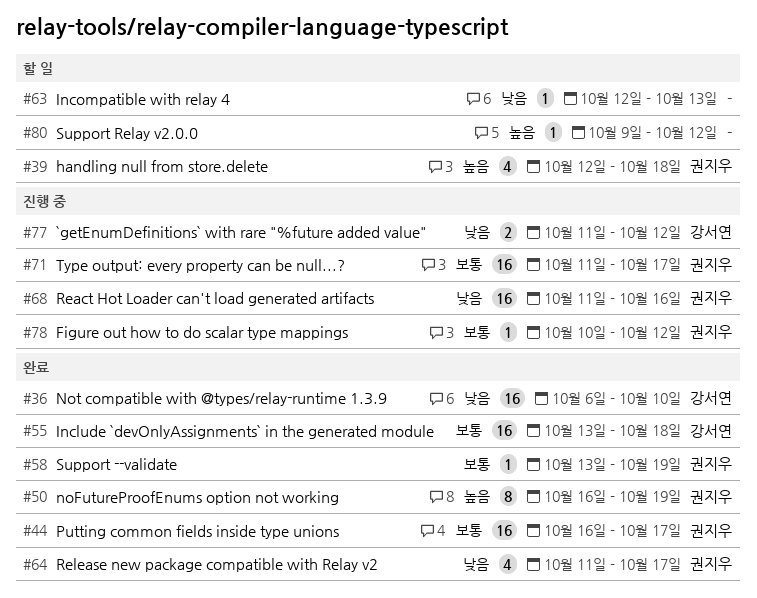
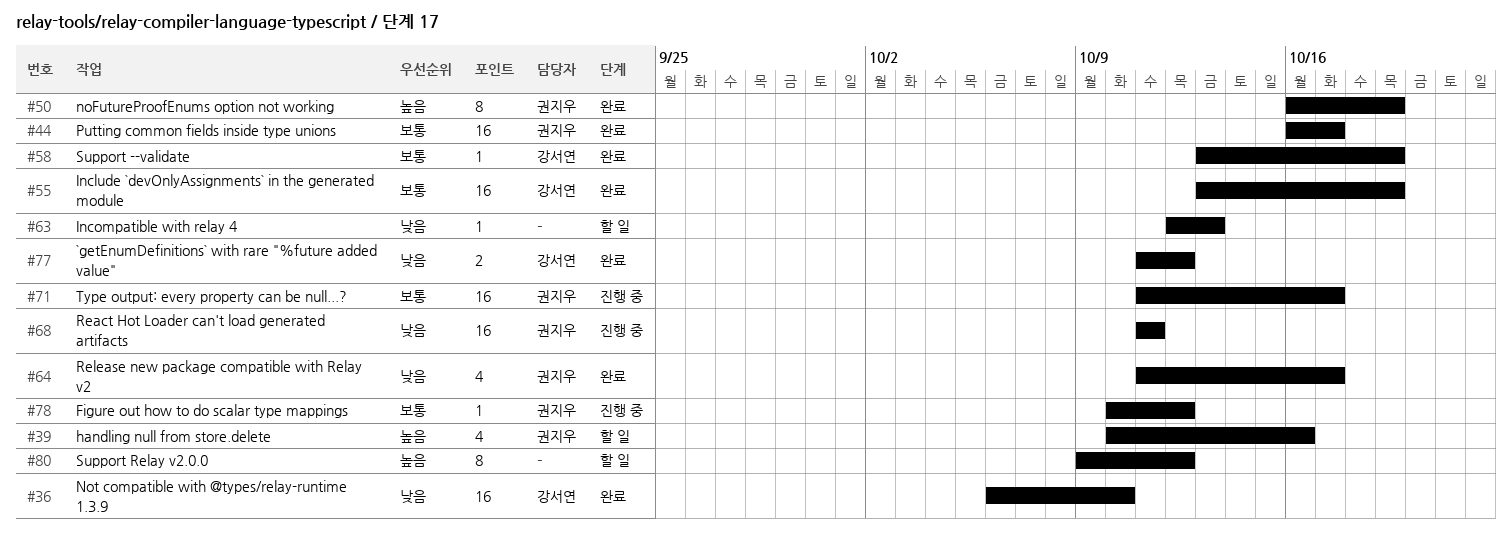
#39, start: Oct 12 -> Oct 10
#39, due: Oct 18 -> Oct 16
#55, due: Oct 18 -> Oct 19
#58, owner: 권지우 -> 강서연
#68, due: Oct 16 -> Oct 11
#77, status: 진행 중 -> 완료
#80, estimate: 1 -> 8

